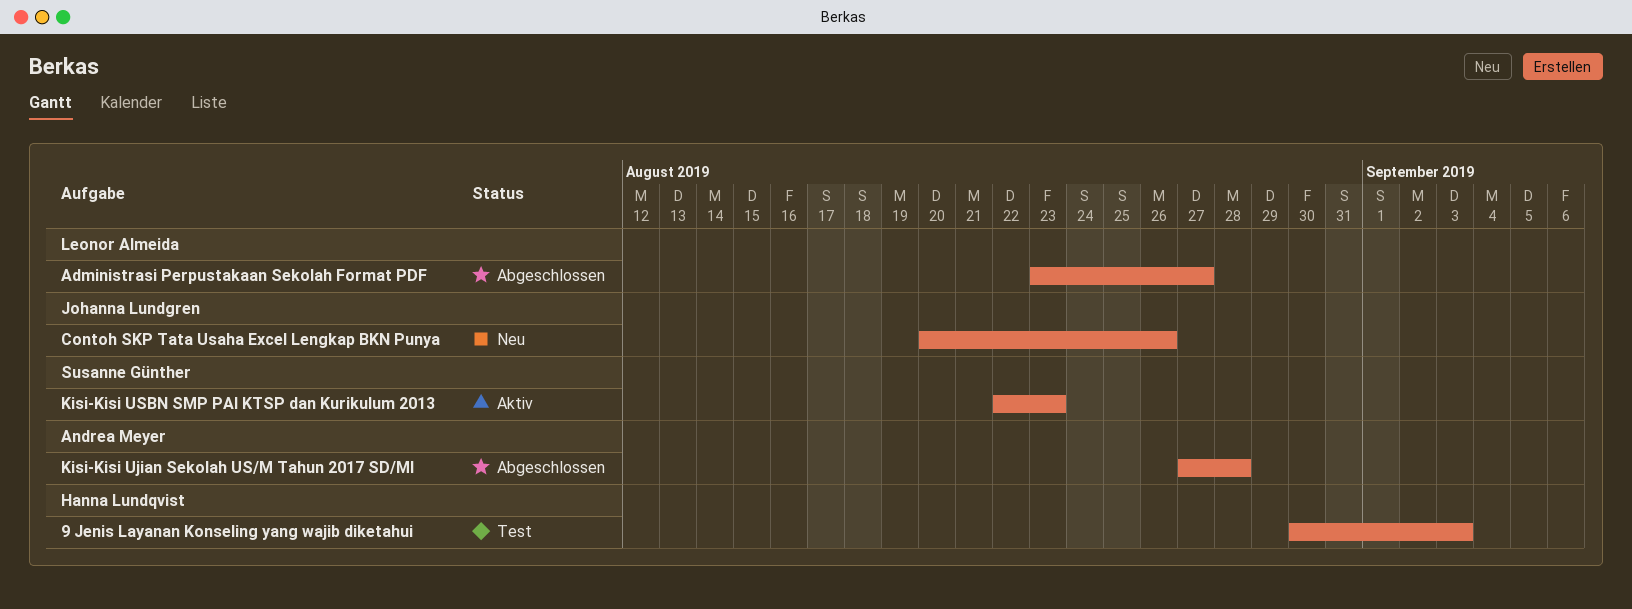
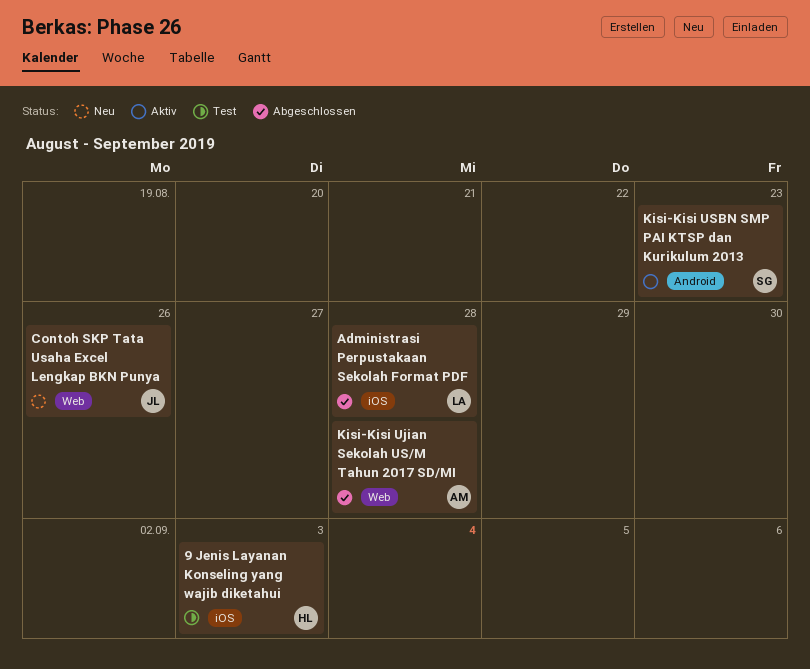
Administrasi Perpustakaan Sekolah Format PDF, due: Aug 27 -> Aug 28

